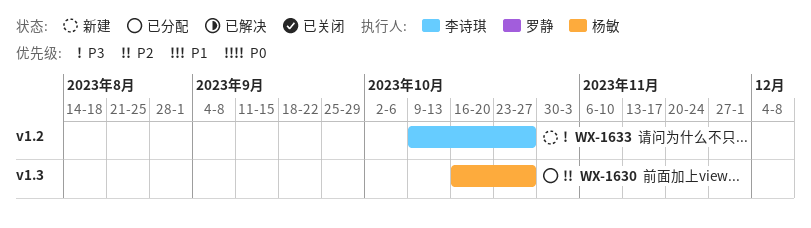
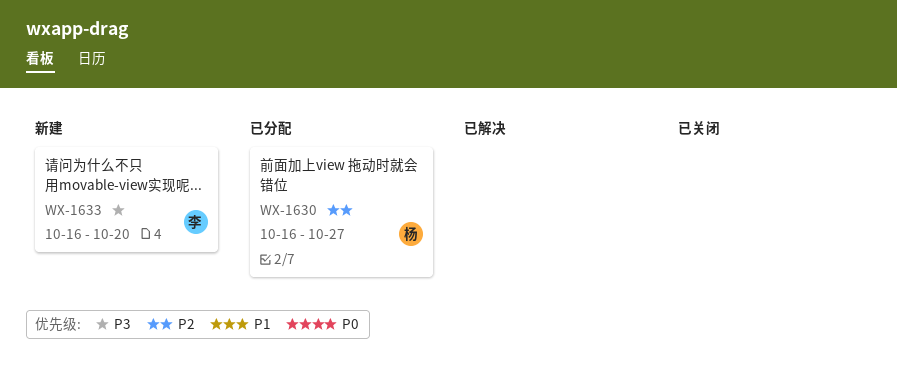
WX-1633, start: Oct 9 -> Oct 16
WX-1633, due: Oct 27 -> Oct 20

